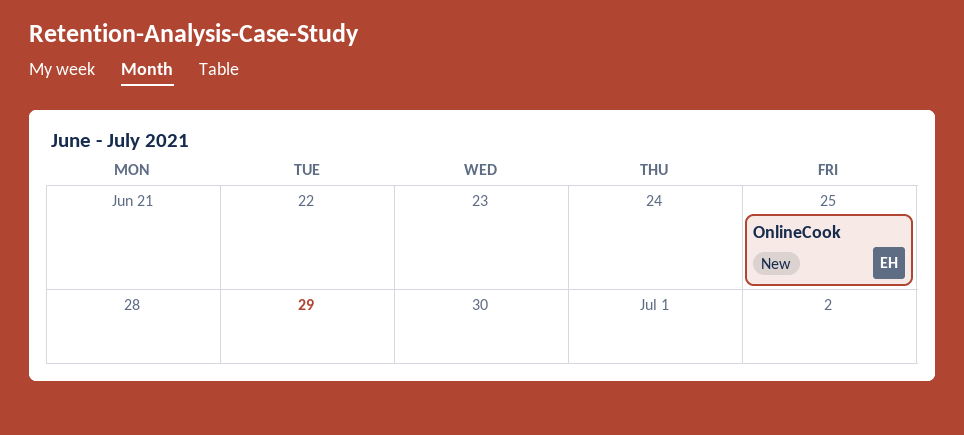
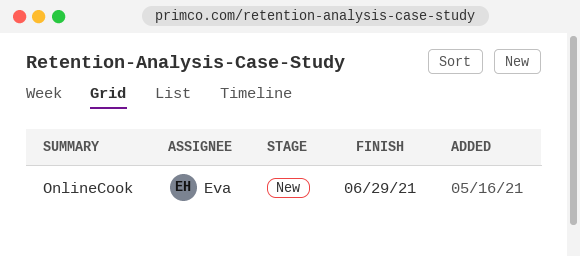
OnlineCook, due: Jun 25 -> Jun 29

